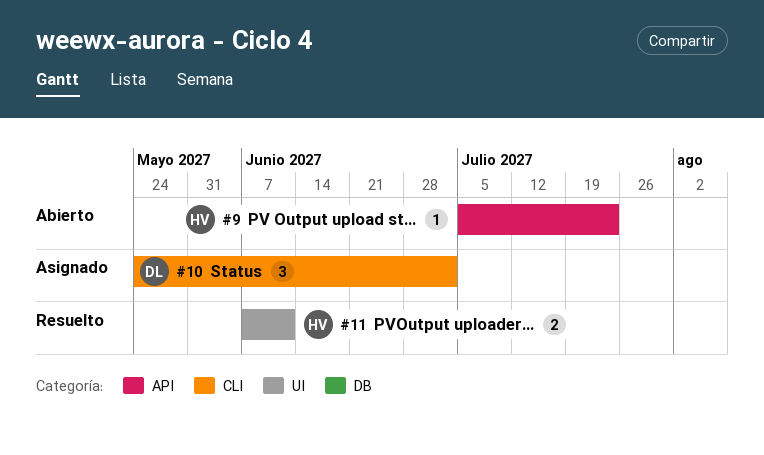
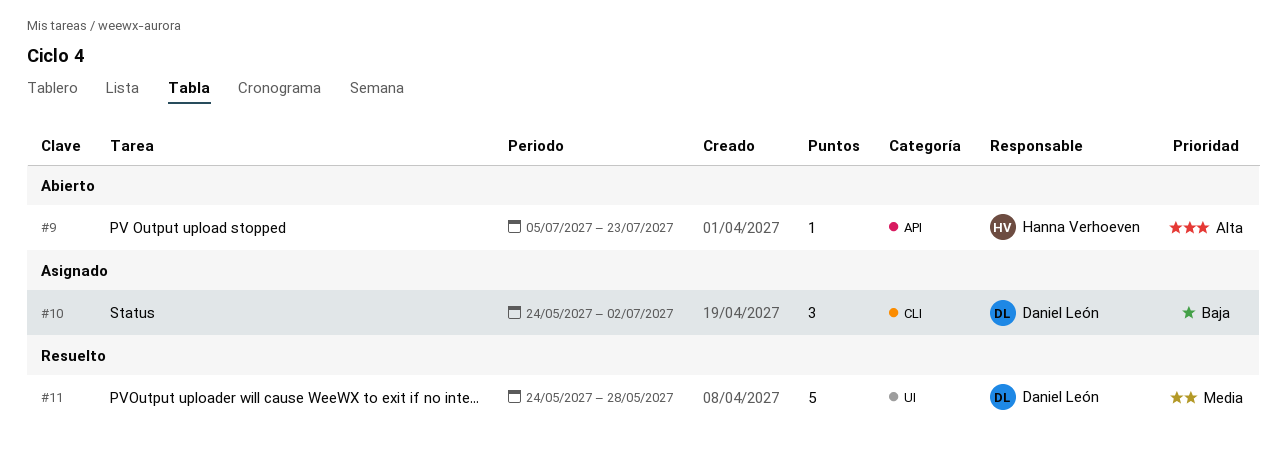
#11, owner: Hanna Verhoeven -> Daniel León
#11, estimate: 2 -> 5
#11, start: Jun 7 -> May 24
#11, due: Jun 11 -> May 28

